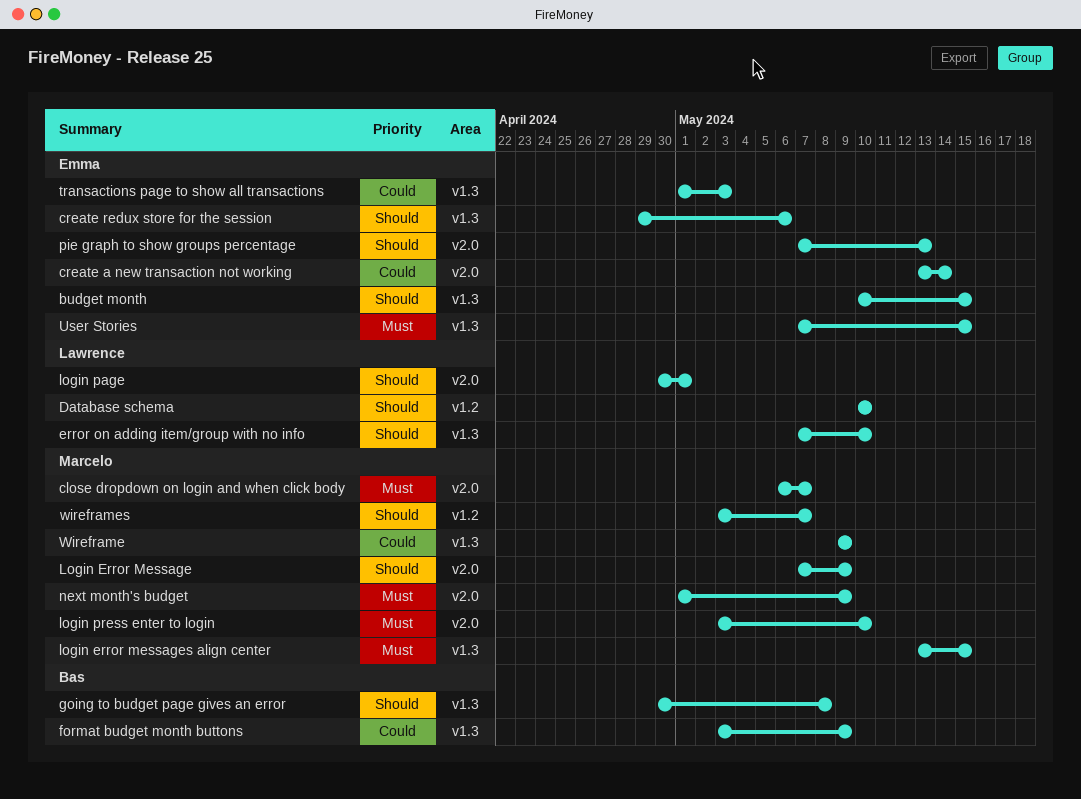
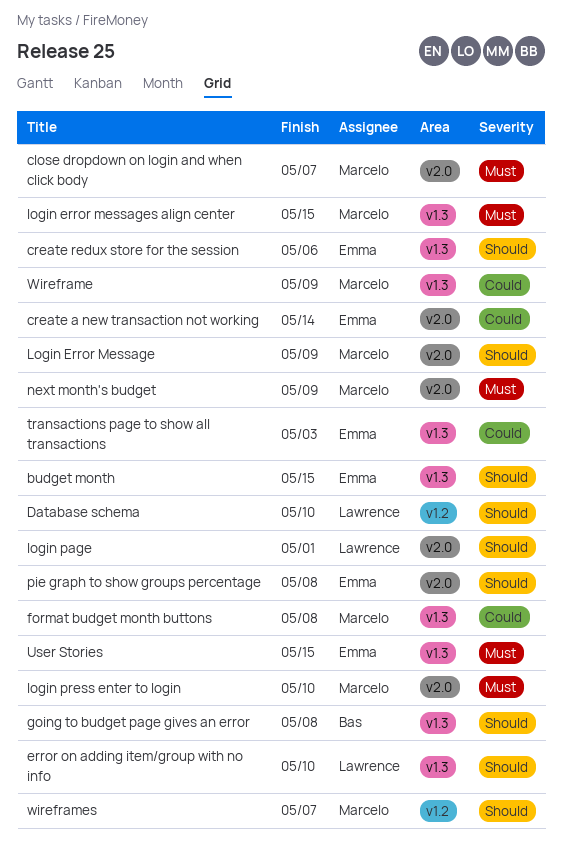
format budget month buttons, owner: Bas -> Marcelo
format budget month buttons, due: May 9 -> May 8
pie graph to show groups percentage, due: May 13 -> May 8

